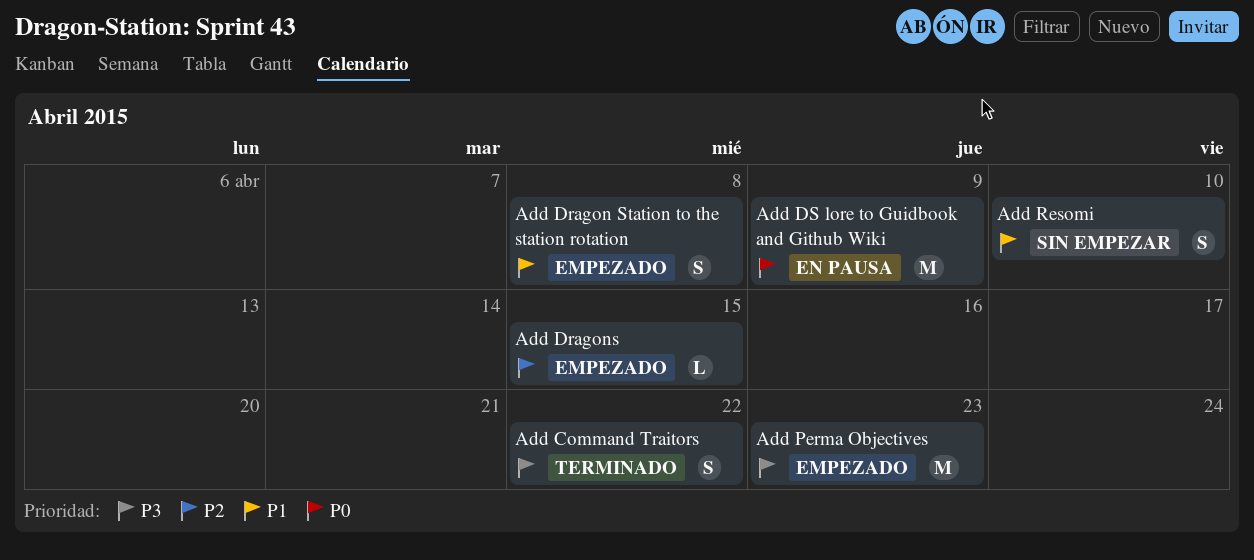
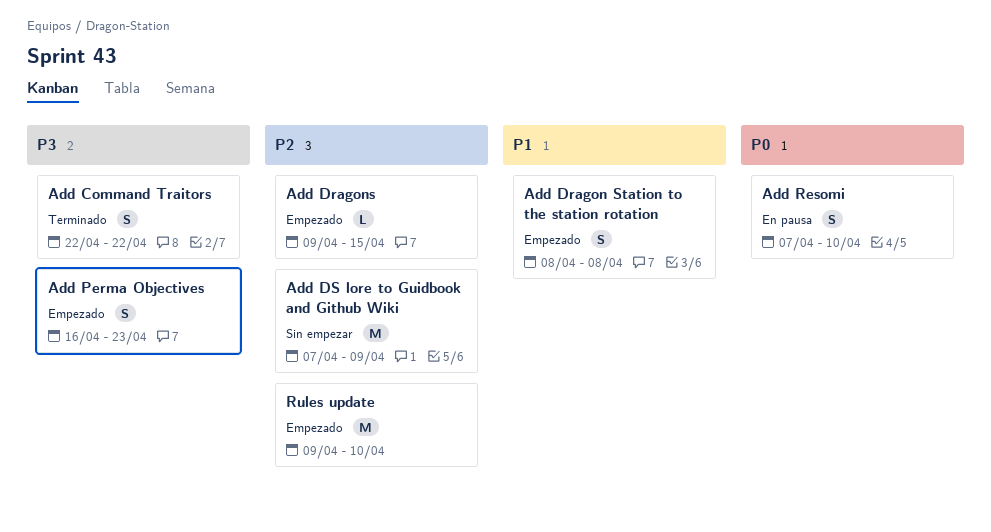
Add DS lore to Guidbook and Github Wiki, status: En pausa -> Sin empezar
Add DS lore to Guidbook and Github Wiki, priority: P0 -> P2
Add Perma Objectives, estimate: M -> S
Add Resomi, status: Sin empezar -> En pausa
Add Resomi, priority: P1 -> P0
Rules update: none -> present

